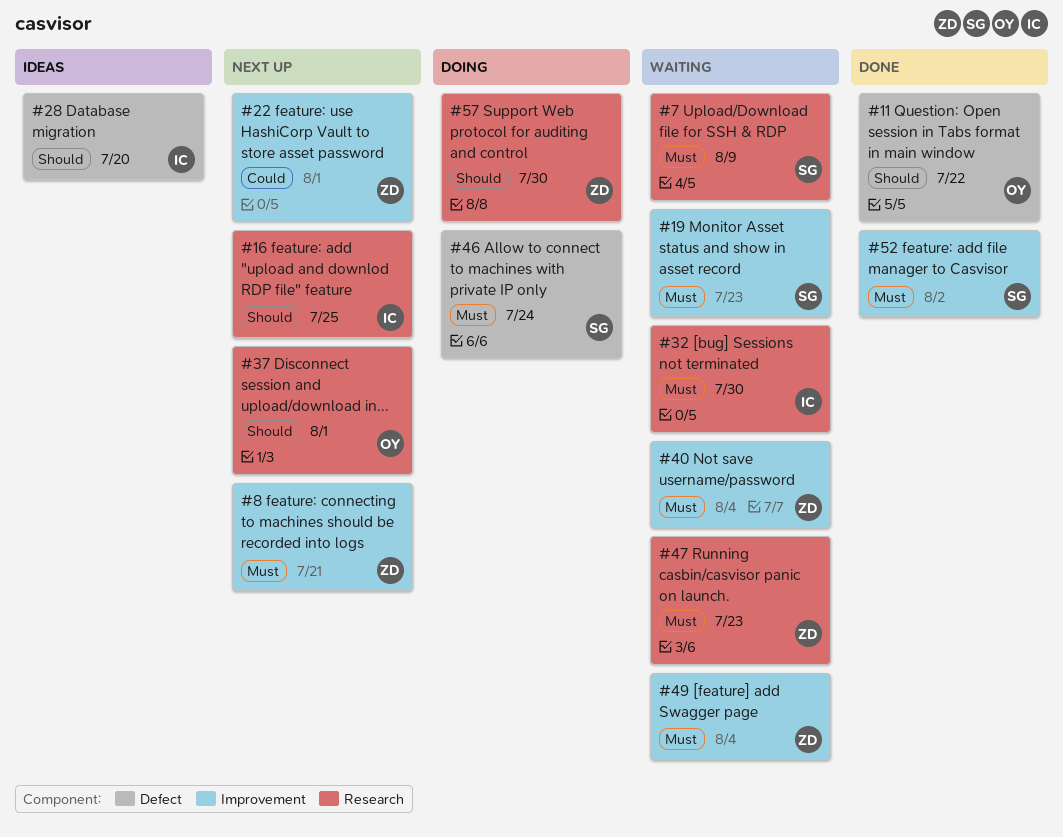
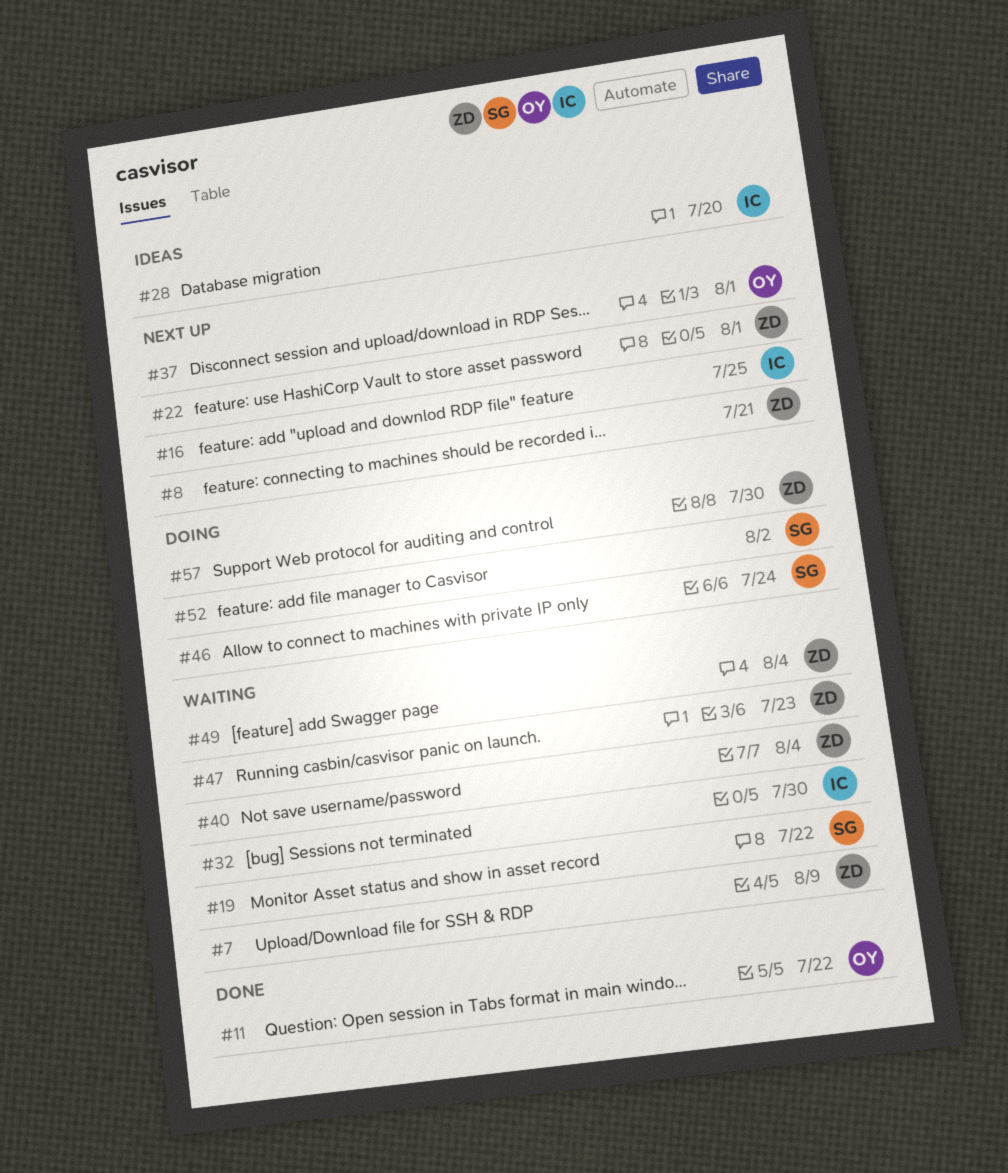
#7, owner: SG -> ZD
#19, due: Jul 23 -> Jul 22
#52, status: Done -> Doing

